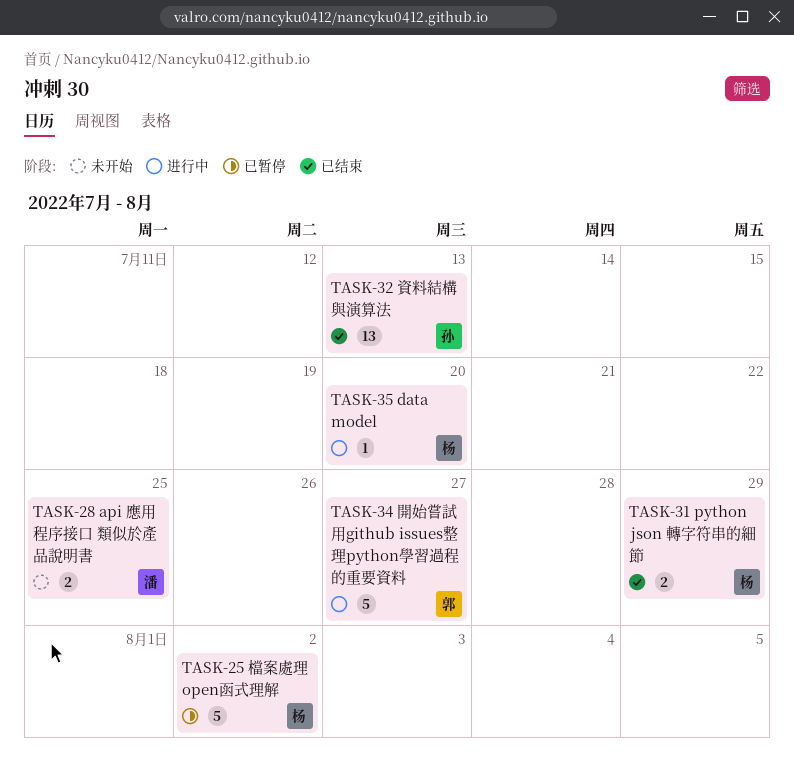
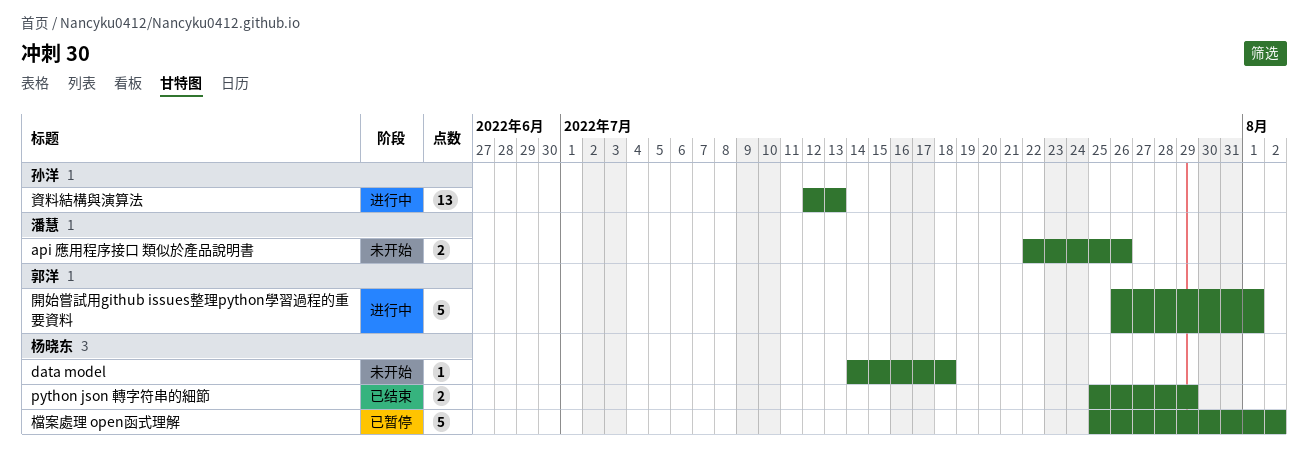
api 應用程序接口 類似於產品說明書, due: Jul 25 -> Jul 26
data model, status: 进行中 -> 未开始
data model, due: Jul 20 -> Jul 18
資料結構與演算法, status: 已结束 -> 进行中
開始嘗試用github issues整理python學習過程的重要資料, due: Jul 27 -> Aug 1

